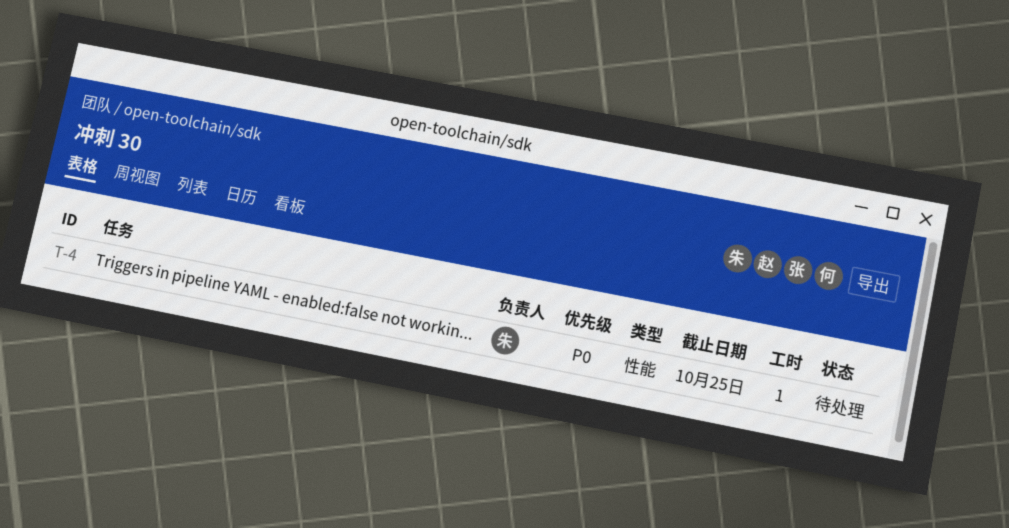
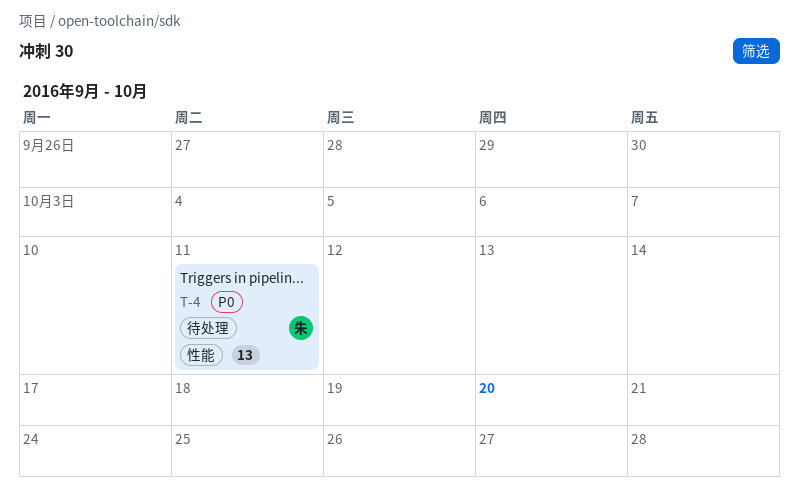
T-4, estimate: 1 -> 13
T-4, due: Oct 25 -> Oct 11

